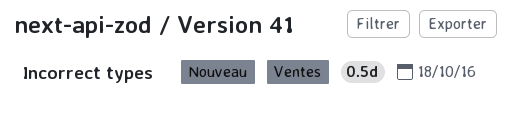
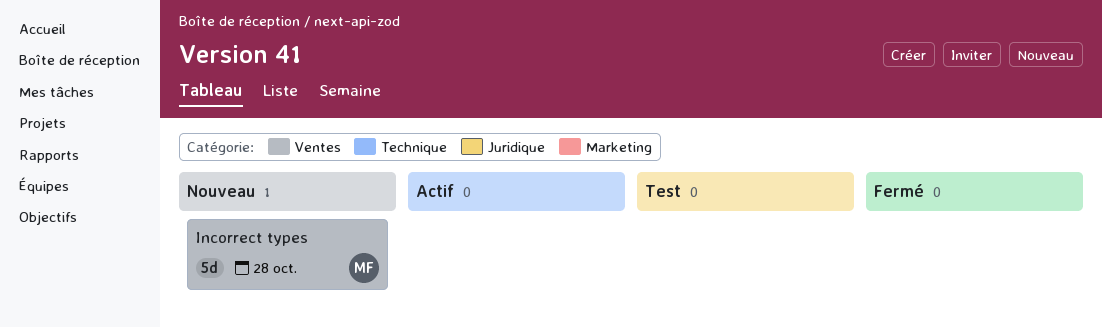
Incorrect types, estimate: 0.5d -> 5d
Incorrect types, due: Oct 18 -> Oct 28

